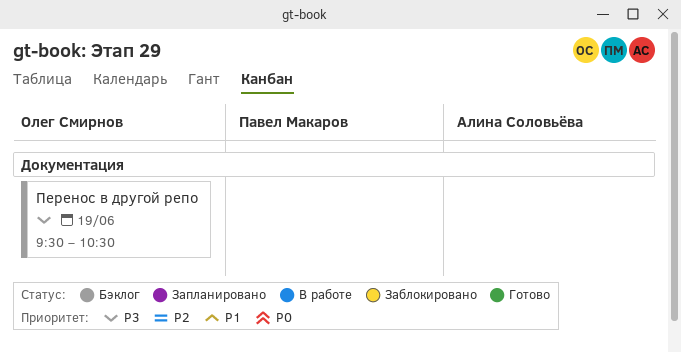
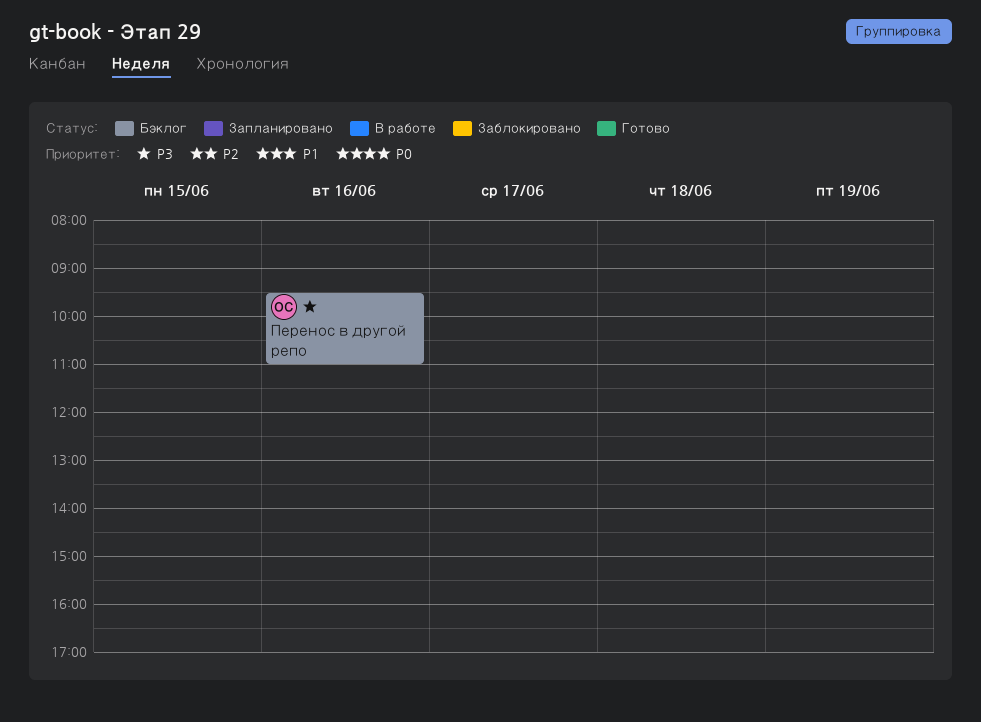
Перенос в другой репо, day: Jun 19 -> Jun 16
Перенос в другой репо, ends: 10:30 -> 11:00

